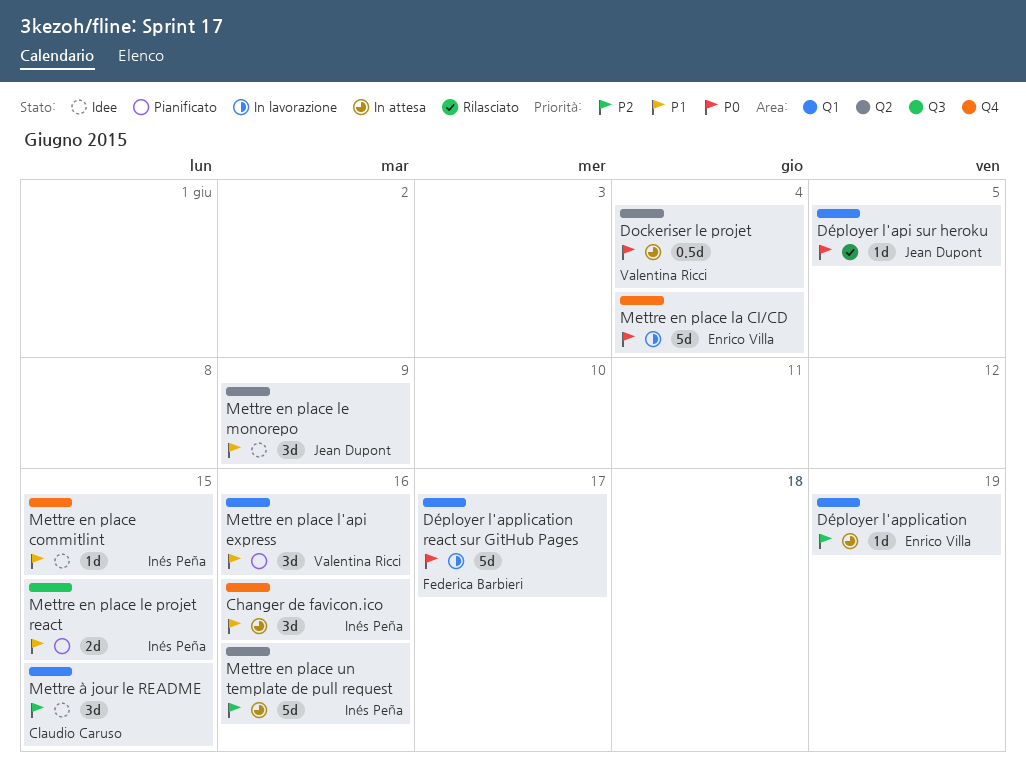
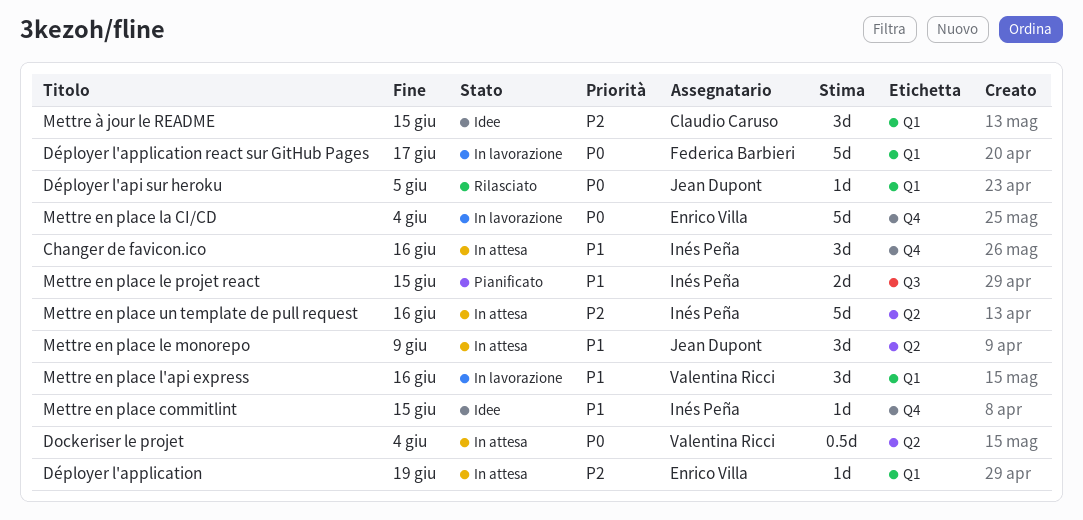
Mettre en place l'api express, status: Pianificato -> In lavorazione
Mettre en place le monorepo, status: Idee -> In attesa

